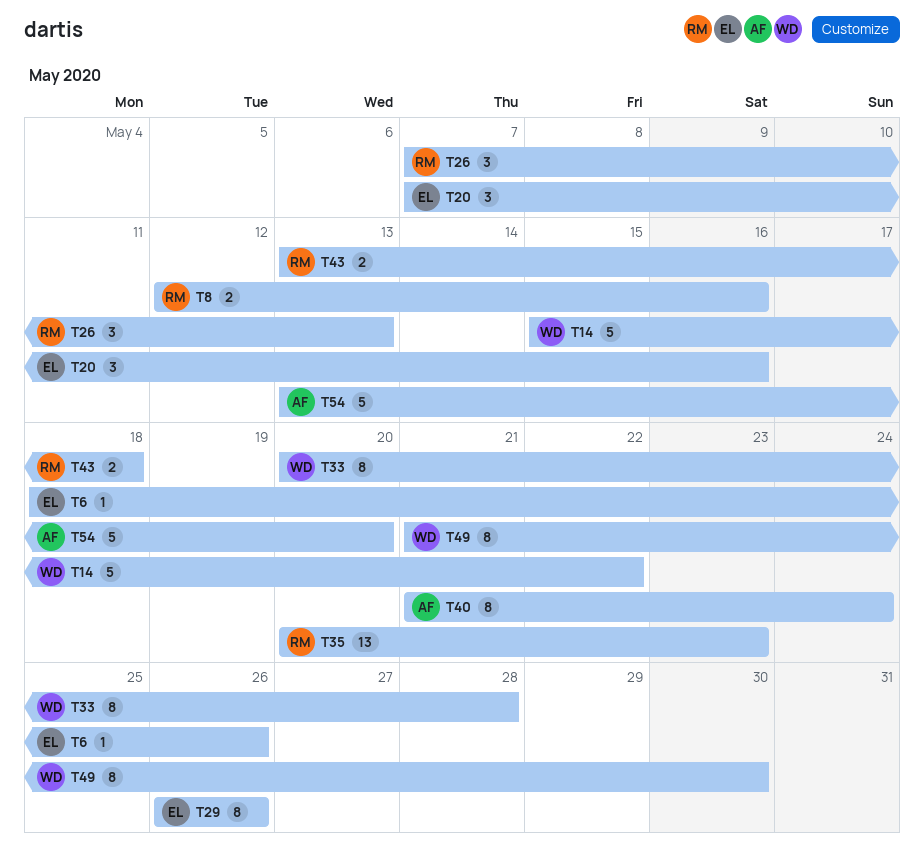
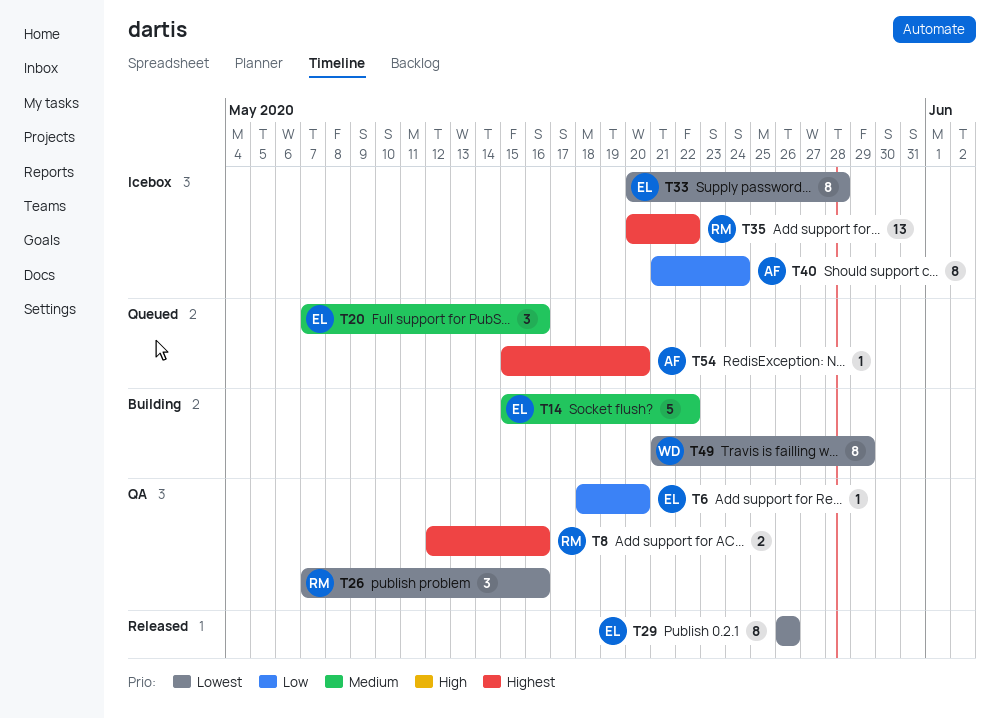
T6, due: May 26 -> May 20
T14, owner: WD -> EL
T26, due: May 13 -> May 16
T33, owner: WD -> EL
T35, due: May 23 -> May 22
T43: present -> none
T49, due: May 30 -> May 29
T54, estimate: 5 -> 1
T54, start: May 13 -> May 15

